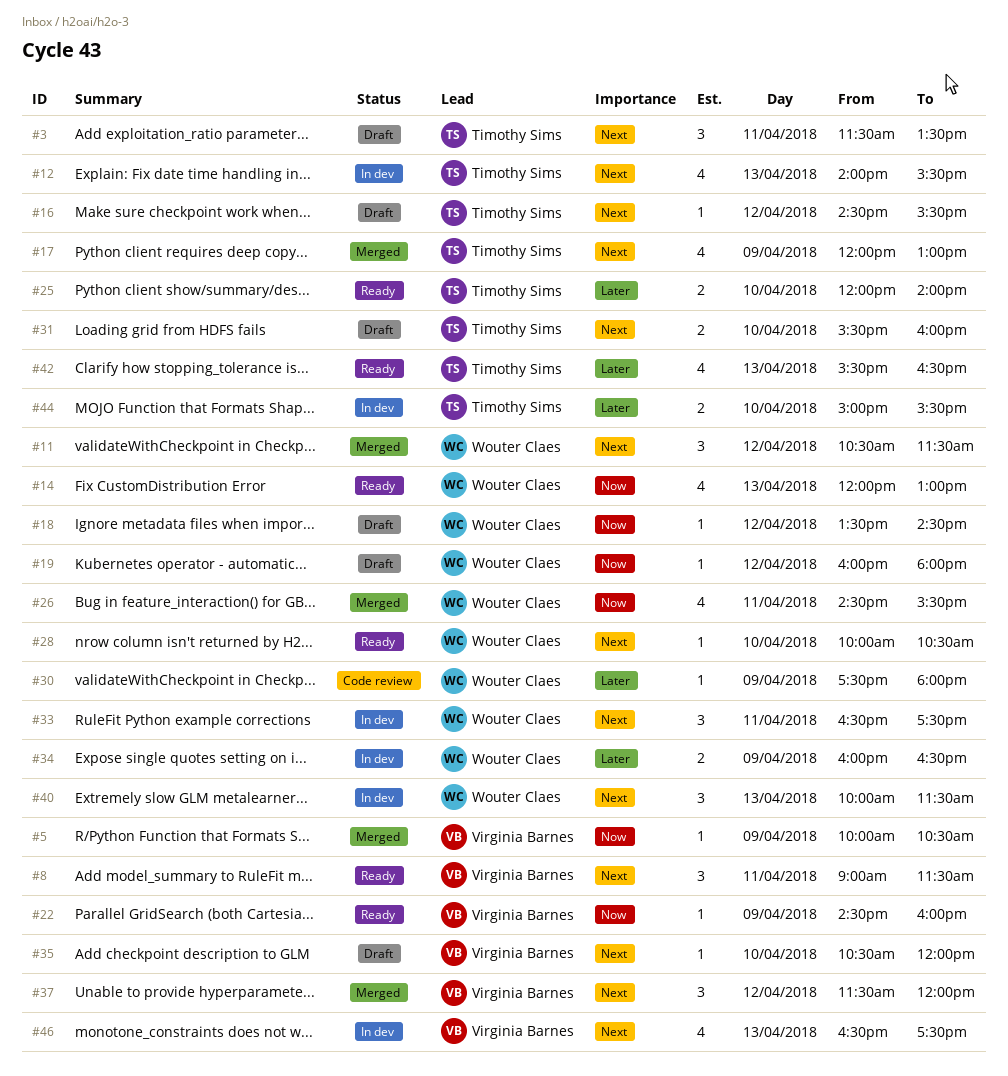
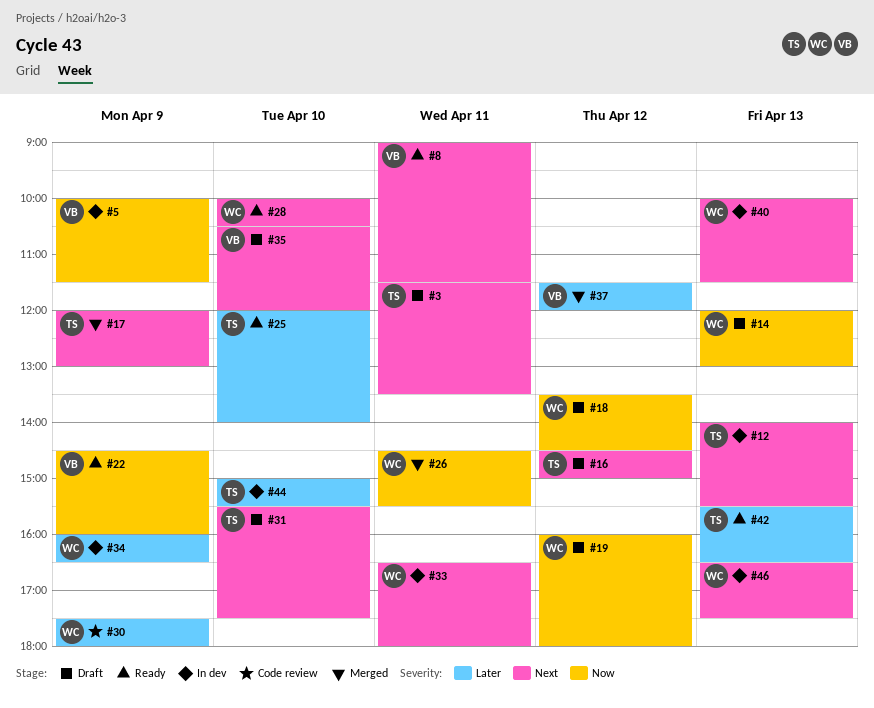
#5, status: Merged -> In dev
#5, ends: 10:30 -> 11:30
#11: present -> none
#14, status: Ready -> Draft
#16, ends: 15:30 -> 15:00
#31, ends: 16:00 -> 17:30
#33, ends: 17:30 -> 18:00
#37, priority: Next -> Later
#46, owner: Virginia Barnes -> Wouter Claes

